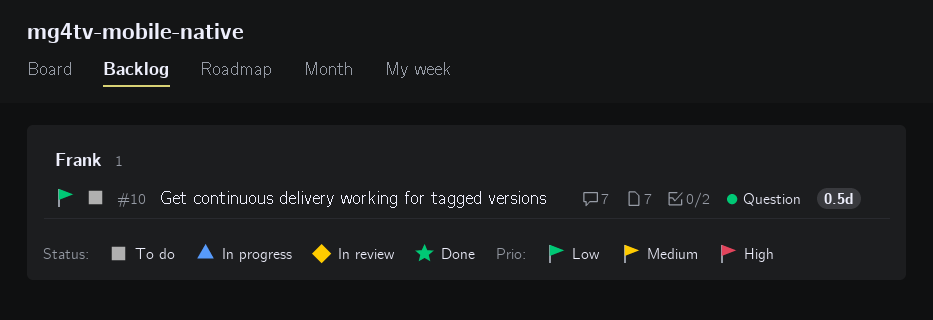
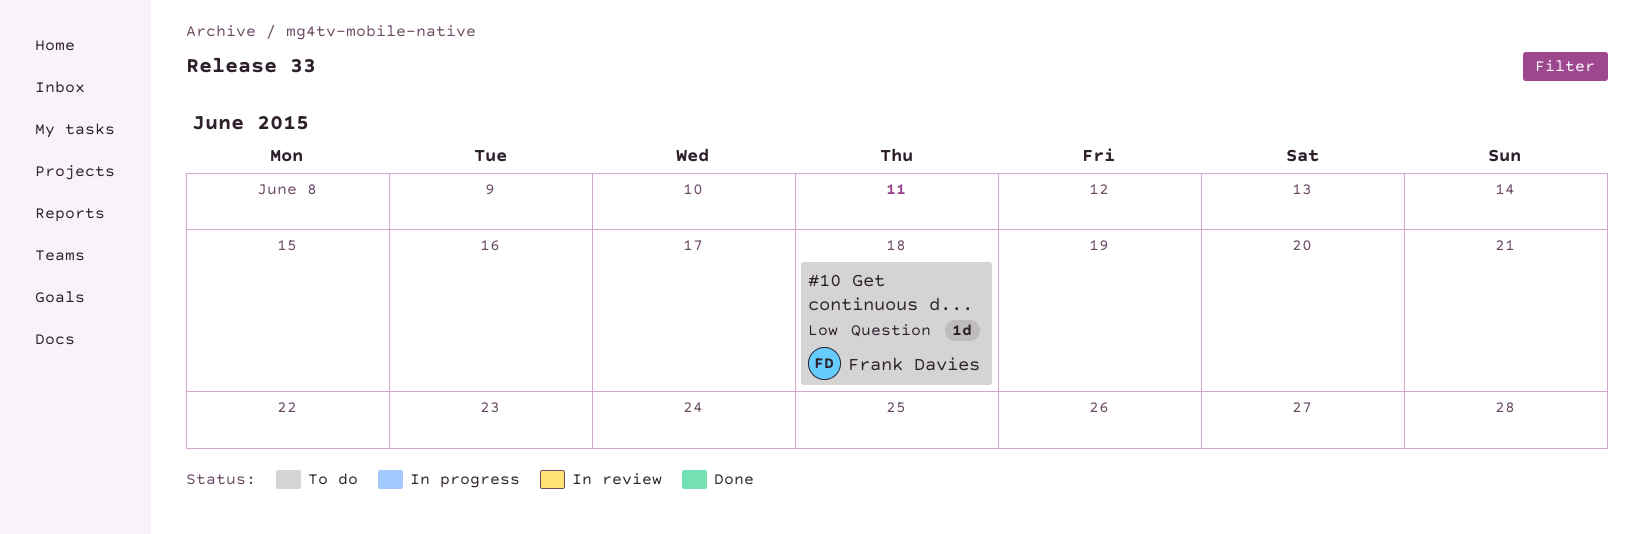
#10, estimate: 0.5d -> 1d

